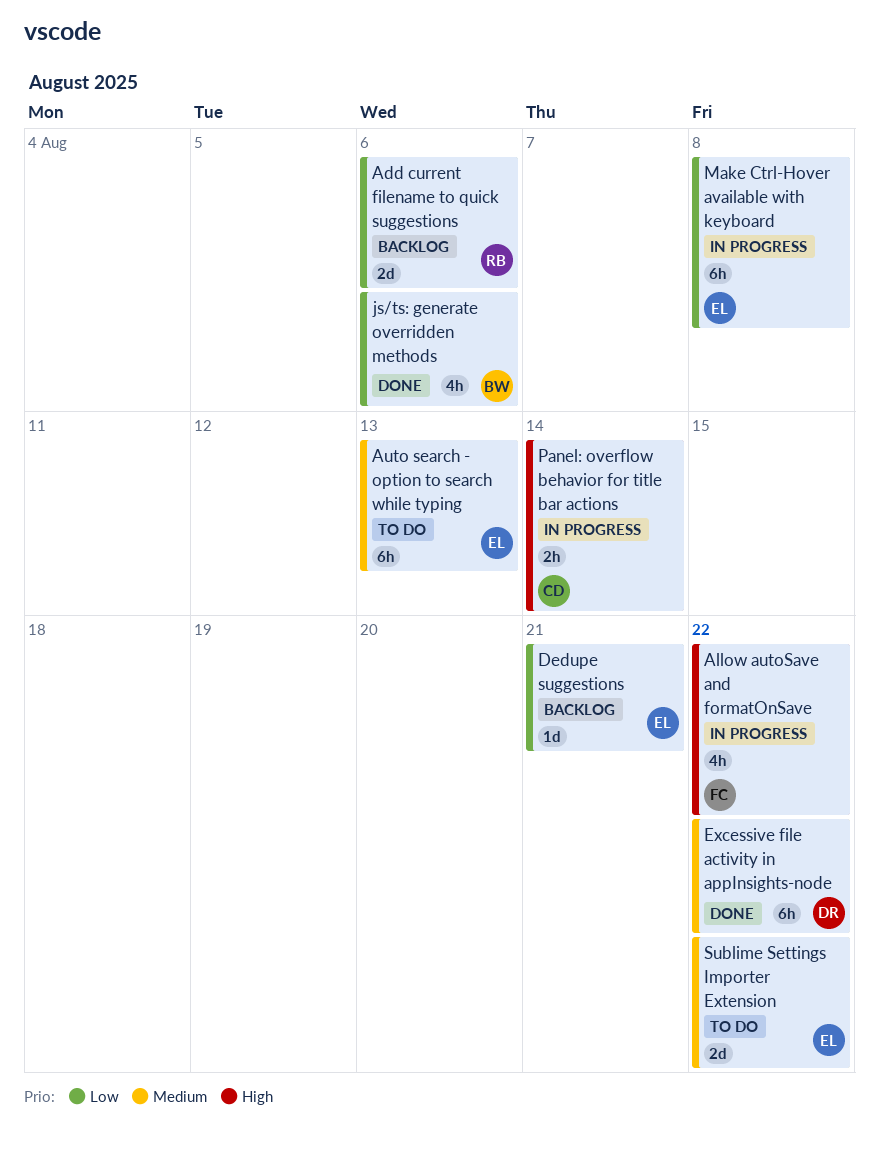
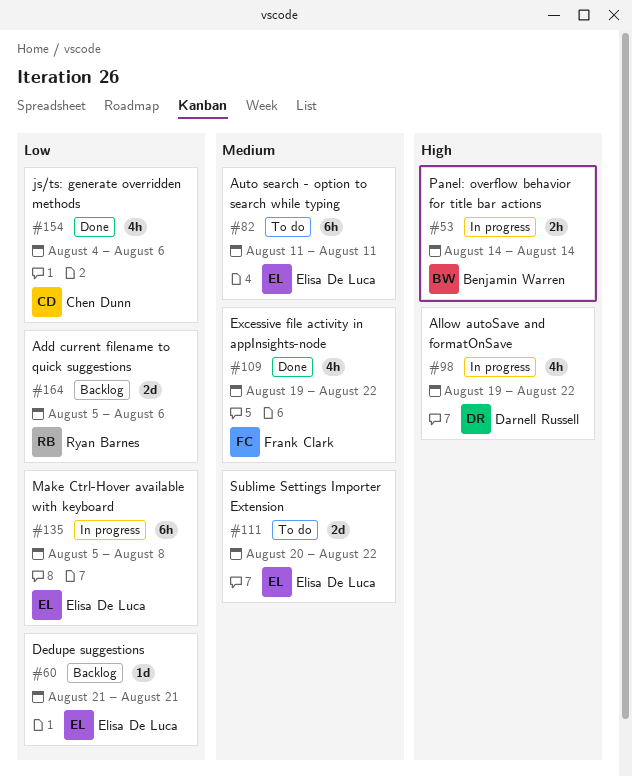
Allow autoSave and formatOnSave, owner: Frank Clark -> Darnell Russell
Auto search - option to search while typing, due: Aug 13 -> Aug 11
Excessive file activity in appInsights-node, owner: Darnell Russell -> Frank Clark
Excessive file activity in appInsights-node, estimate: 6h -> 4h
js/ts: generate overridden methods, owner: Benjamin Warren -> Chen Dunn
Panel: overflow behavior for title bar actions, owner: Chen Dunn -> Benjamin Warren

